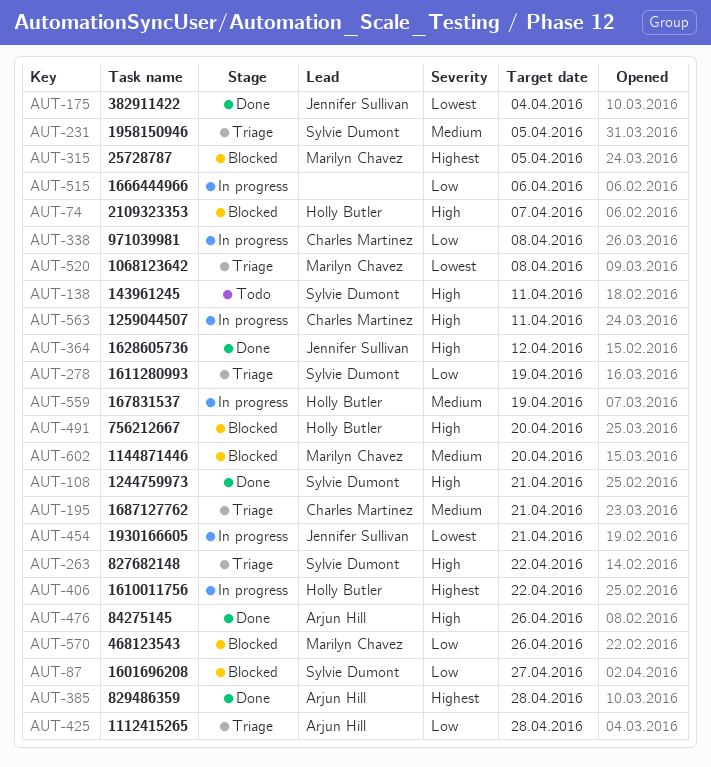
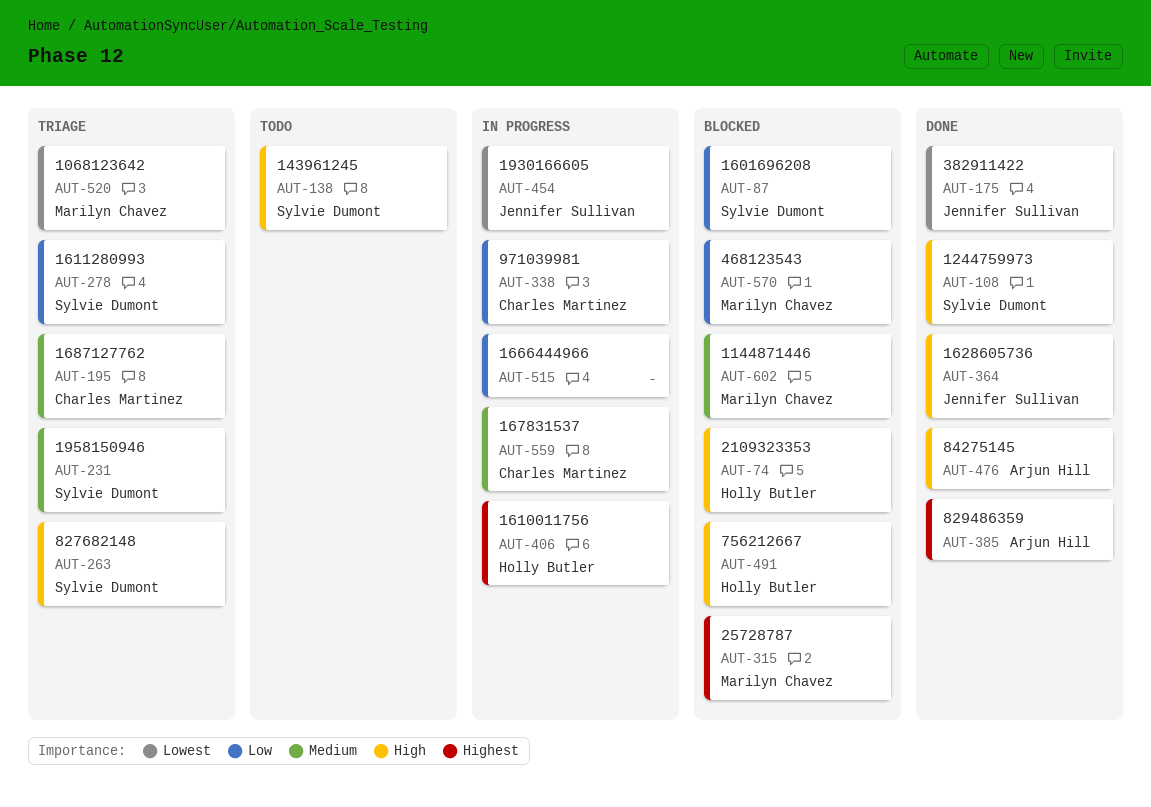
AUT-425: present -> none
AUT-559, owner: Holly Butler -> Charles Martinez
AUT-563: present -> none

